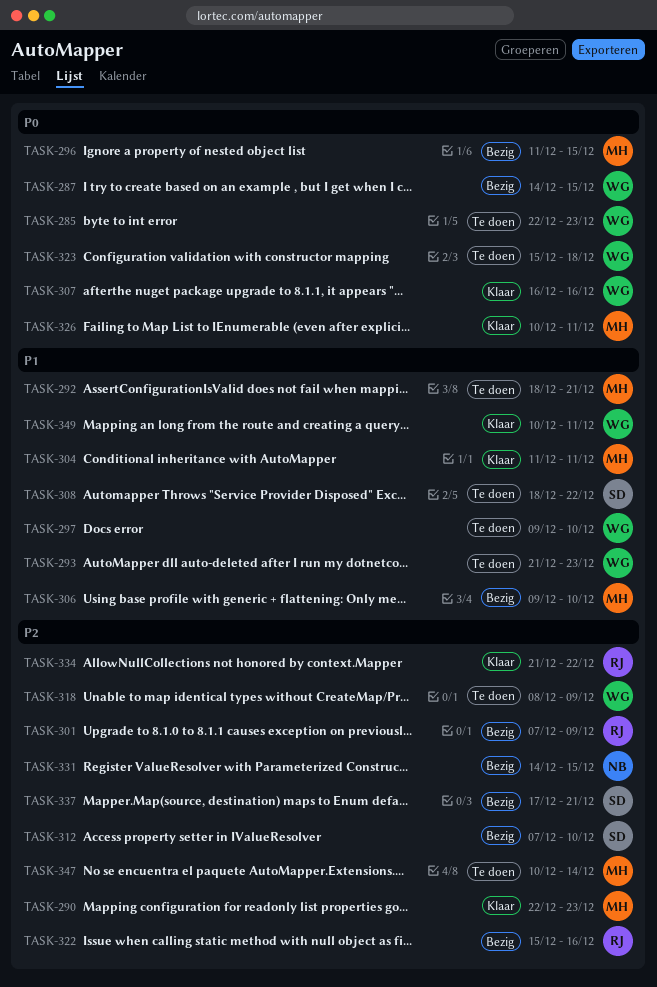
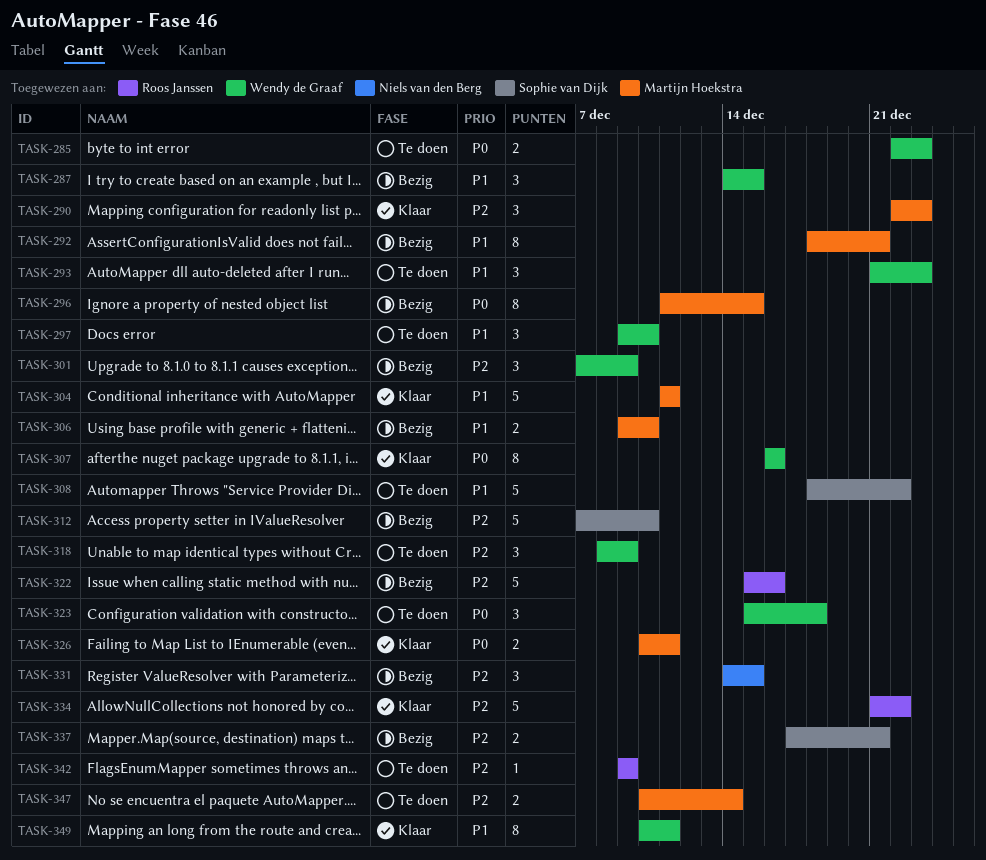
TASK-287, priority: P0 -> P1
TASK-292, status: Te doen -> Bezig
TASK-301, owner: Roos Janssen -> Wendy de Graaf
TASK-342: none -> present

